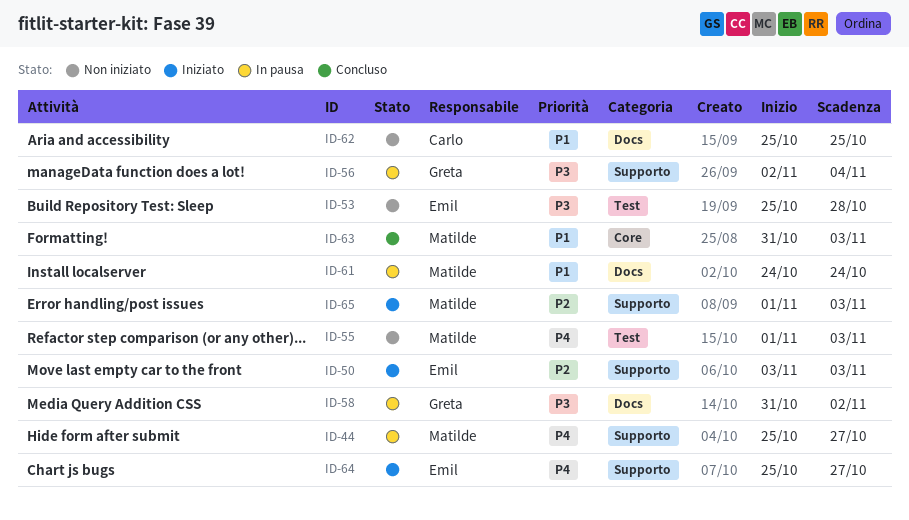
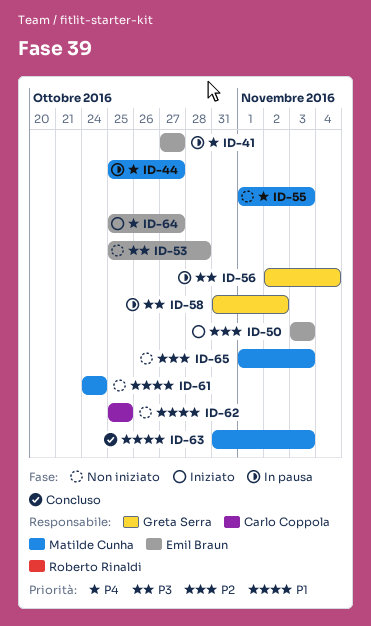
ID-41: none -> present
ID-61, status: In pausa -> Non iniziato
ID-65, status: Iniziato -> Non iniziato

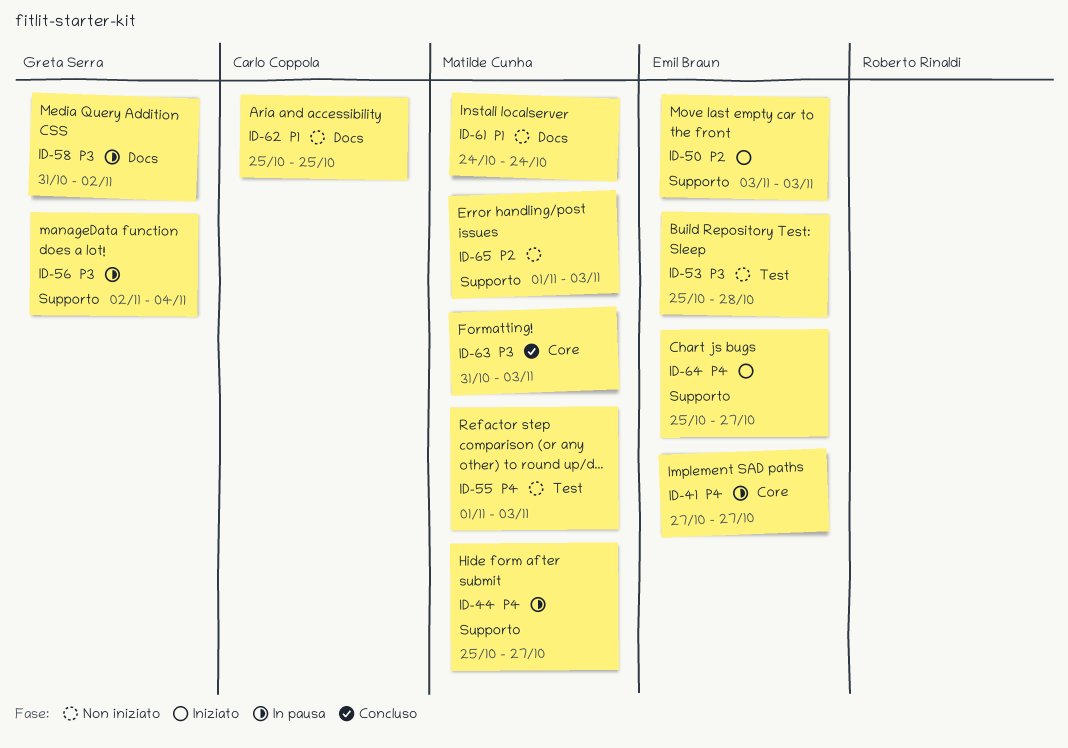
ID-63, priority: P1 -> P3

